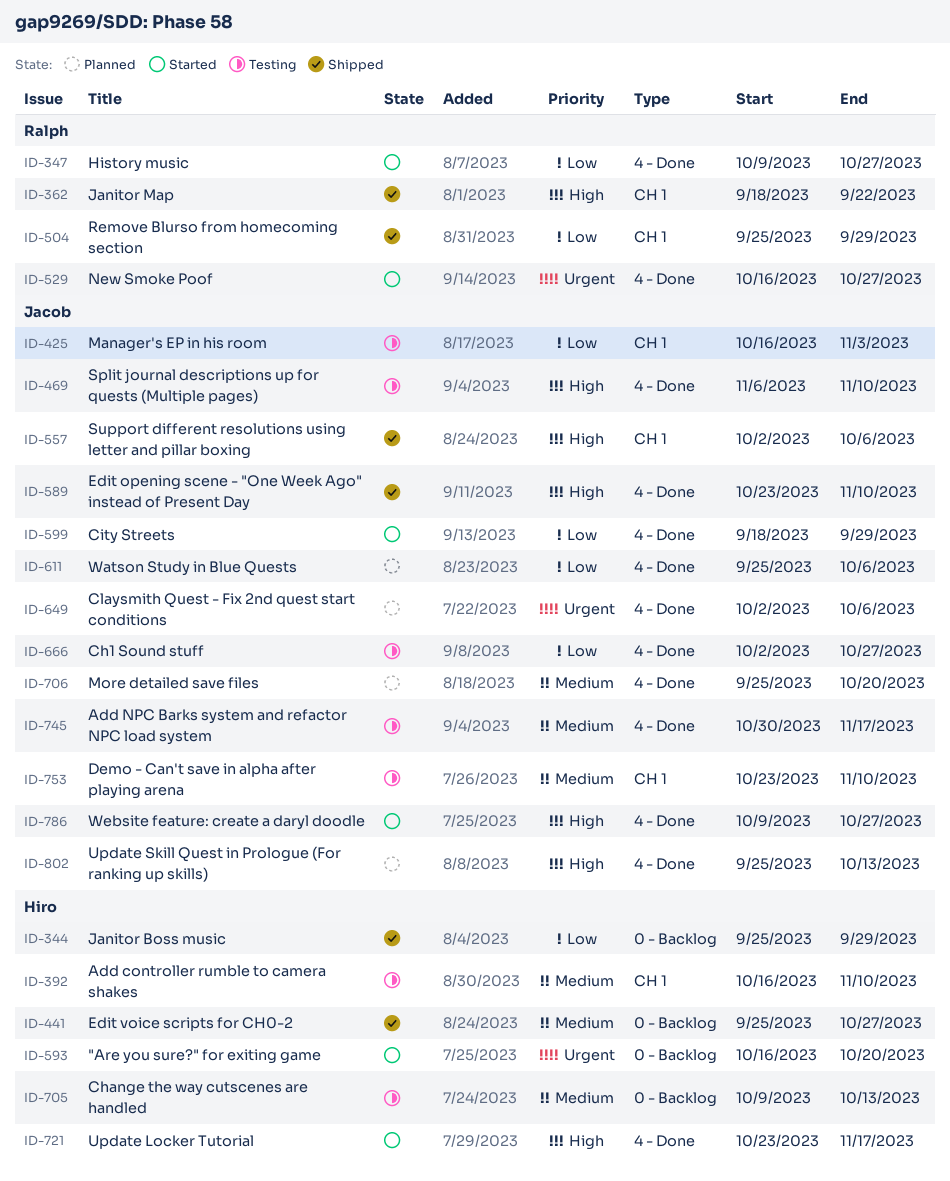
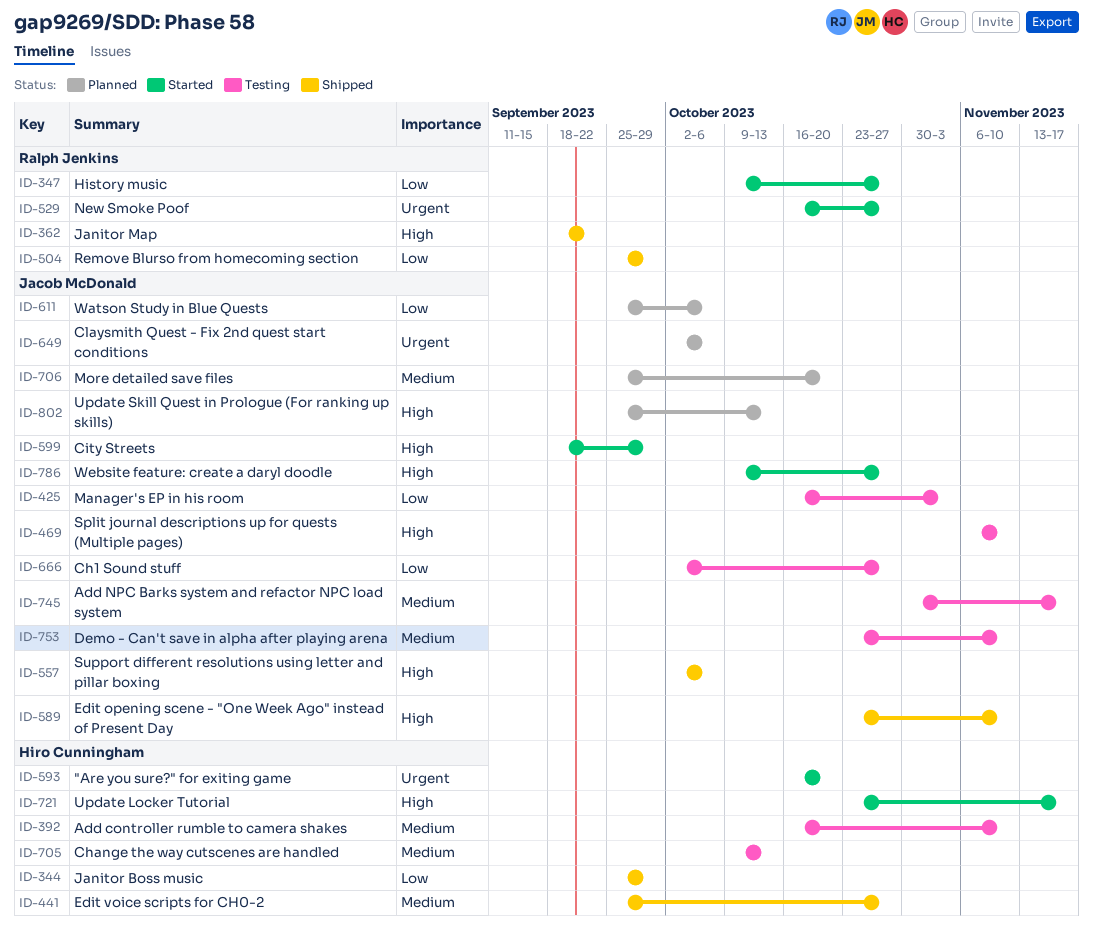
ID-599, priority: Low -> High

